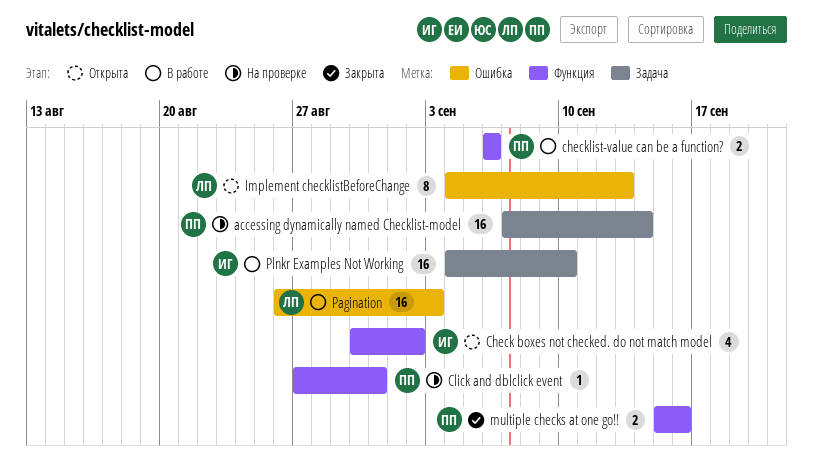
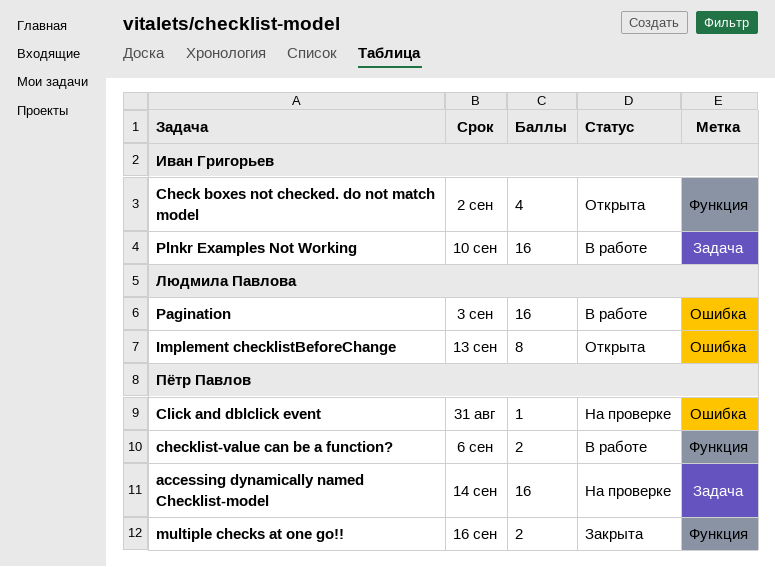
Click and dblclick event, label: Функция -> Ошибка

